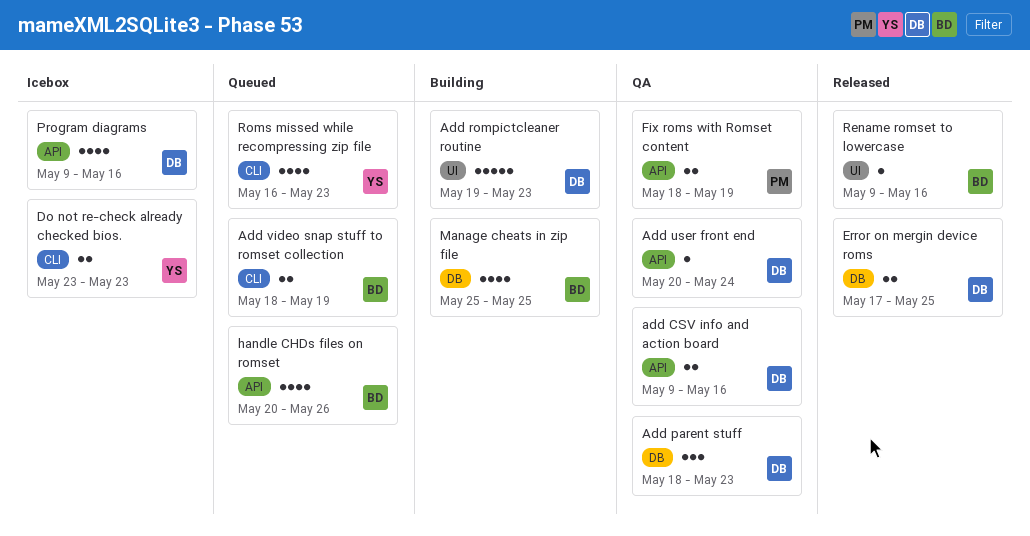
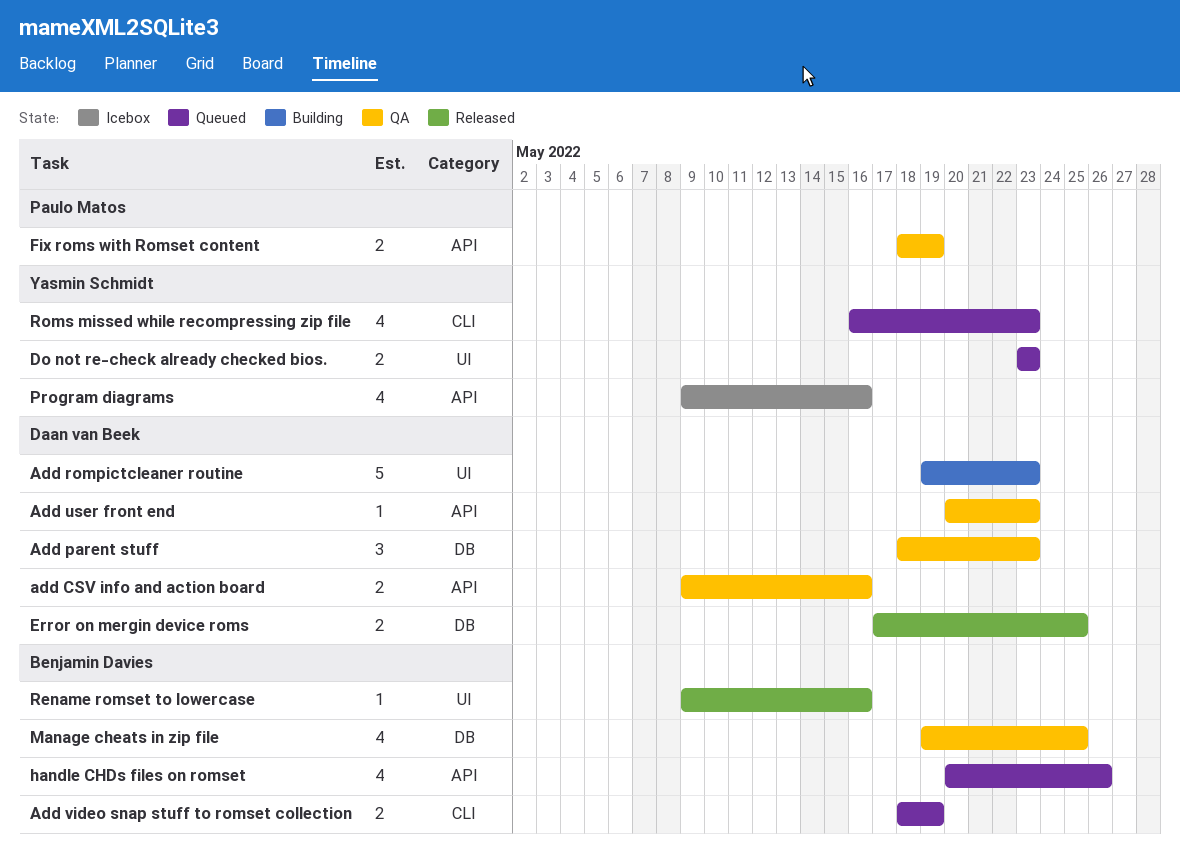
Add user front end, due: May 24 -> May 23
Do not re-check already checked bios., status: Icebox -> Queued
Do not re-check already checked bios., label: CLI -> UI
Manage cheats in zip file, status: Building -> QA
Manage cheats in zip file, start: May 25 -> May 19
Program diagrams, owner: Daan van Beek -> Yasmin Schmidt

